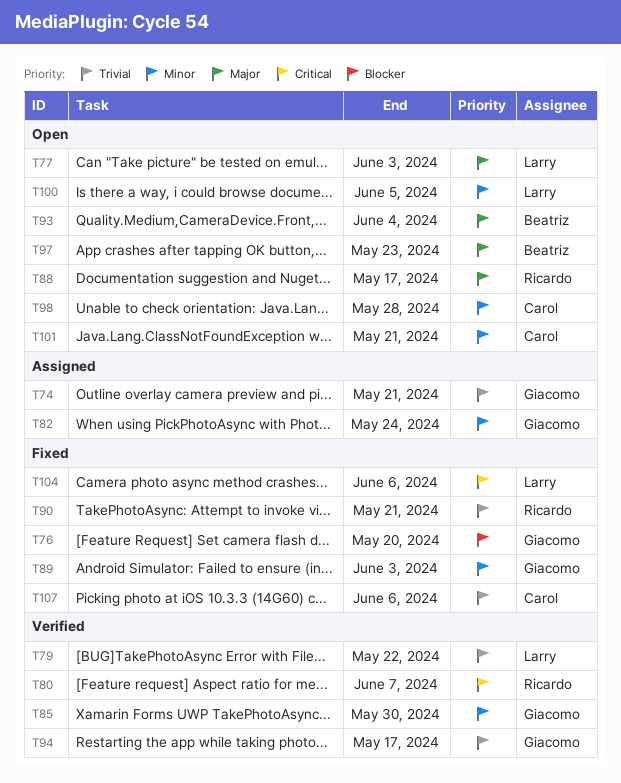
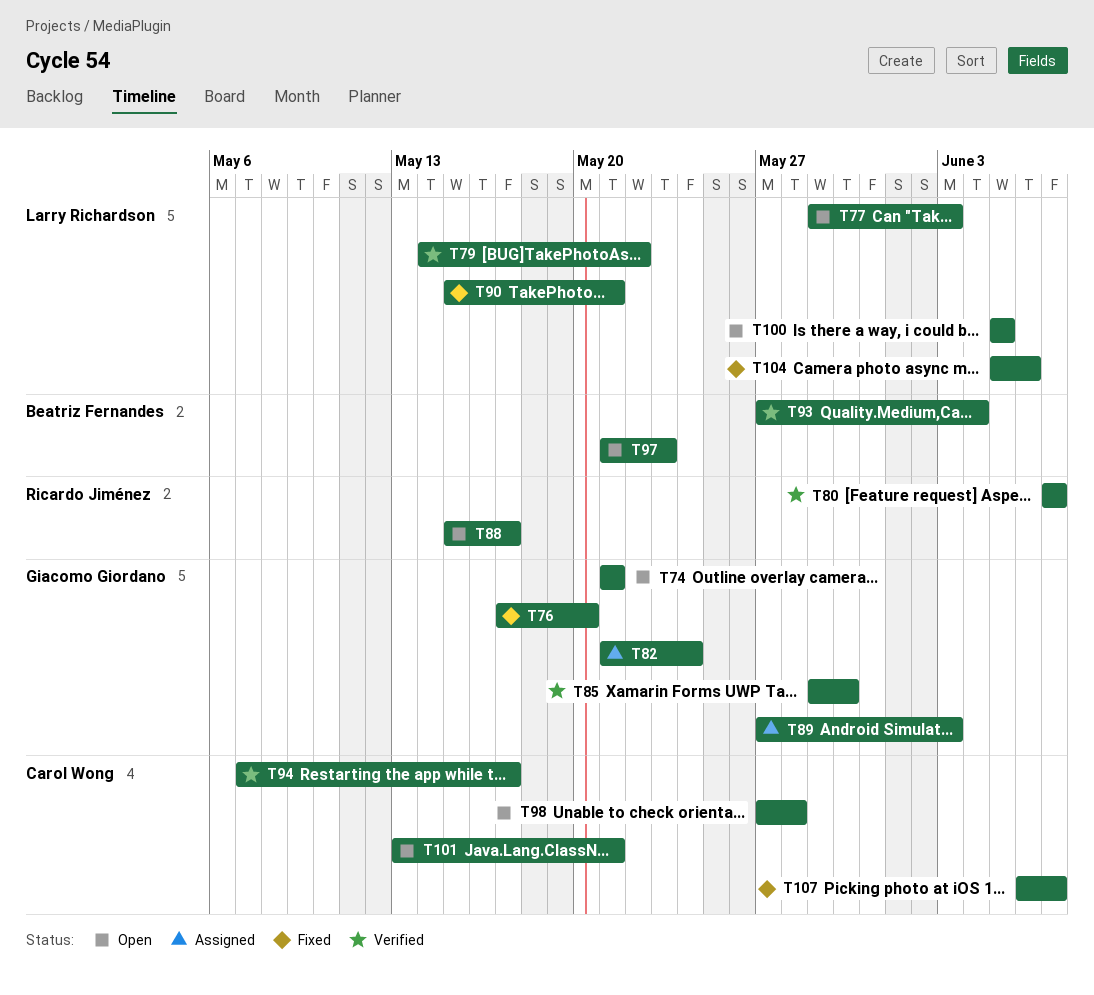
T74, status: Assigned -> Open
T89, status: Fixed -> Assigned
T90, owner: Ricardo Jiménez -> Larry Richardson
T93, status: Open -> Verified
T94, owner: Giacomo Giordano -> Carol Wong
T107, due: Jun 6 -> Jun 7

